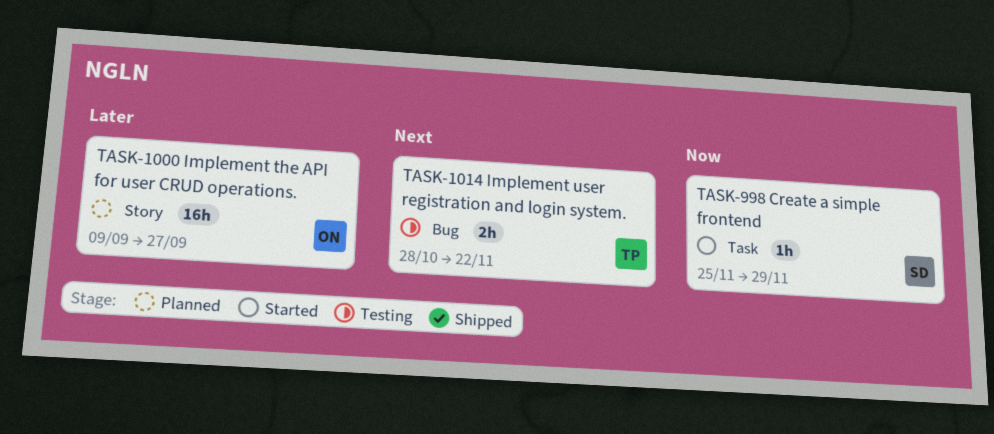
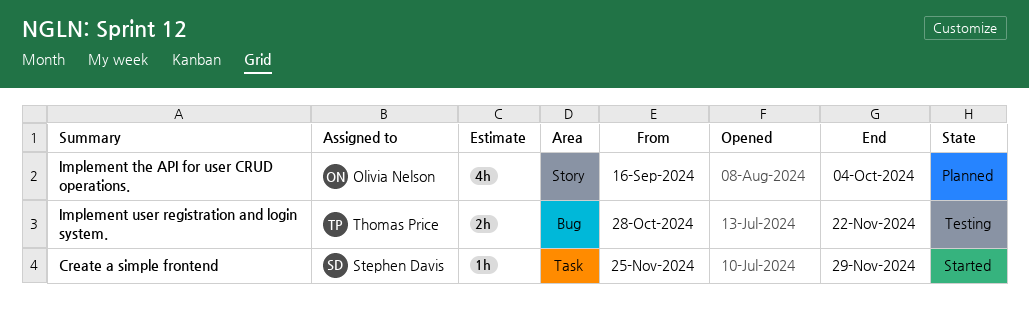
Implement the API for user CRUD operations., estimate: 16h -> 4h
Implement the API for user CRUD operations., start: Sep 9 -> Sep 16
Implement the API for user CRUD operations., due: Sep 27 -> Oct 4

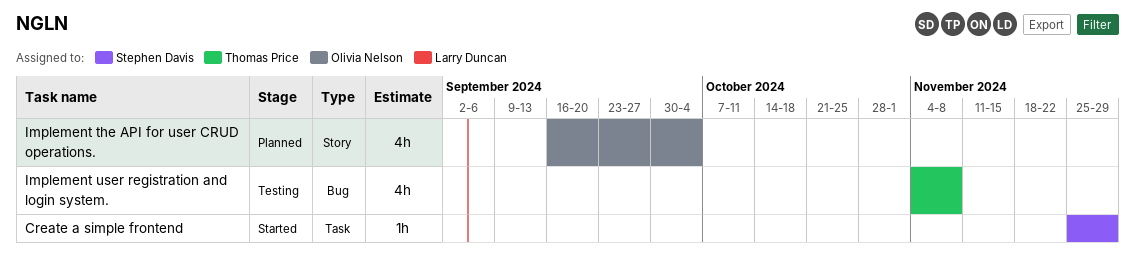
Implement user registration and login system., estimate: 2h -> 4h
Implement user registration and login system., start: Oct 28 -> Nov 4
Implement user registration and login system., due: Nov 22 -> Nov 8

